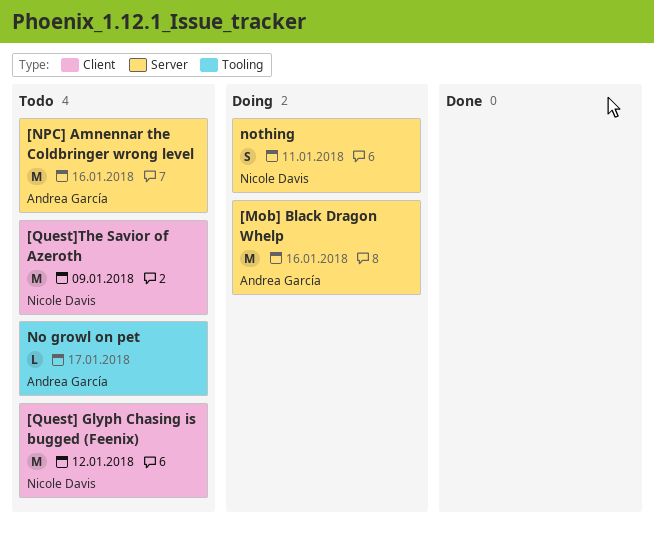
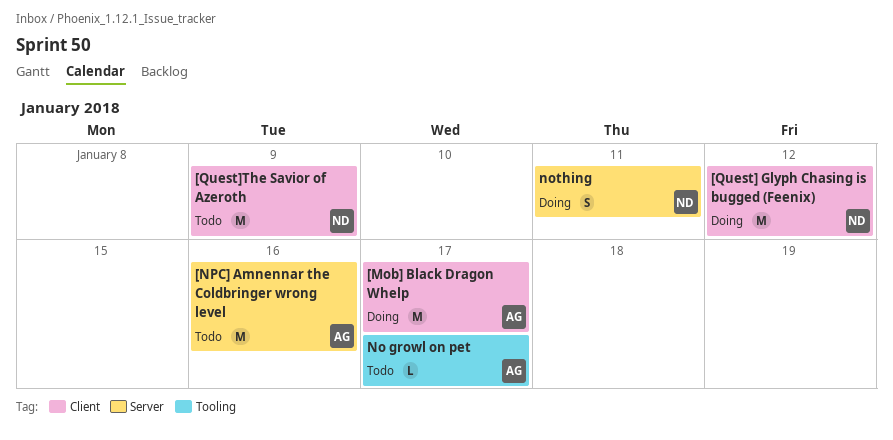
[Mob] Black Dragon Whelp, label: Server -> Client
[Mob] Black Dragon Whelp, due: Jan 16 -> Jan 17
[Quest] Glyph Chasing is bugged (Feenix), status: Todo -> Doing

